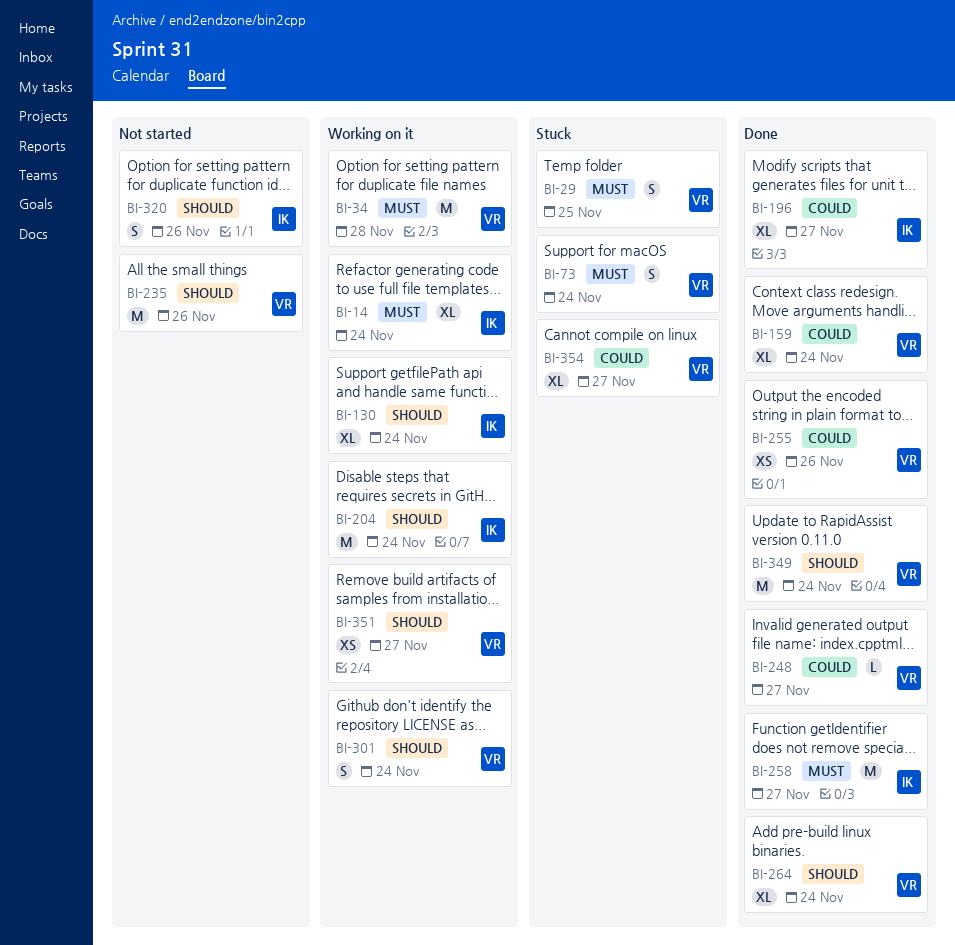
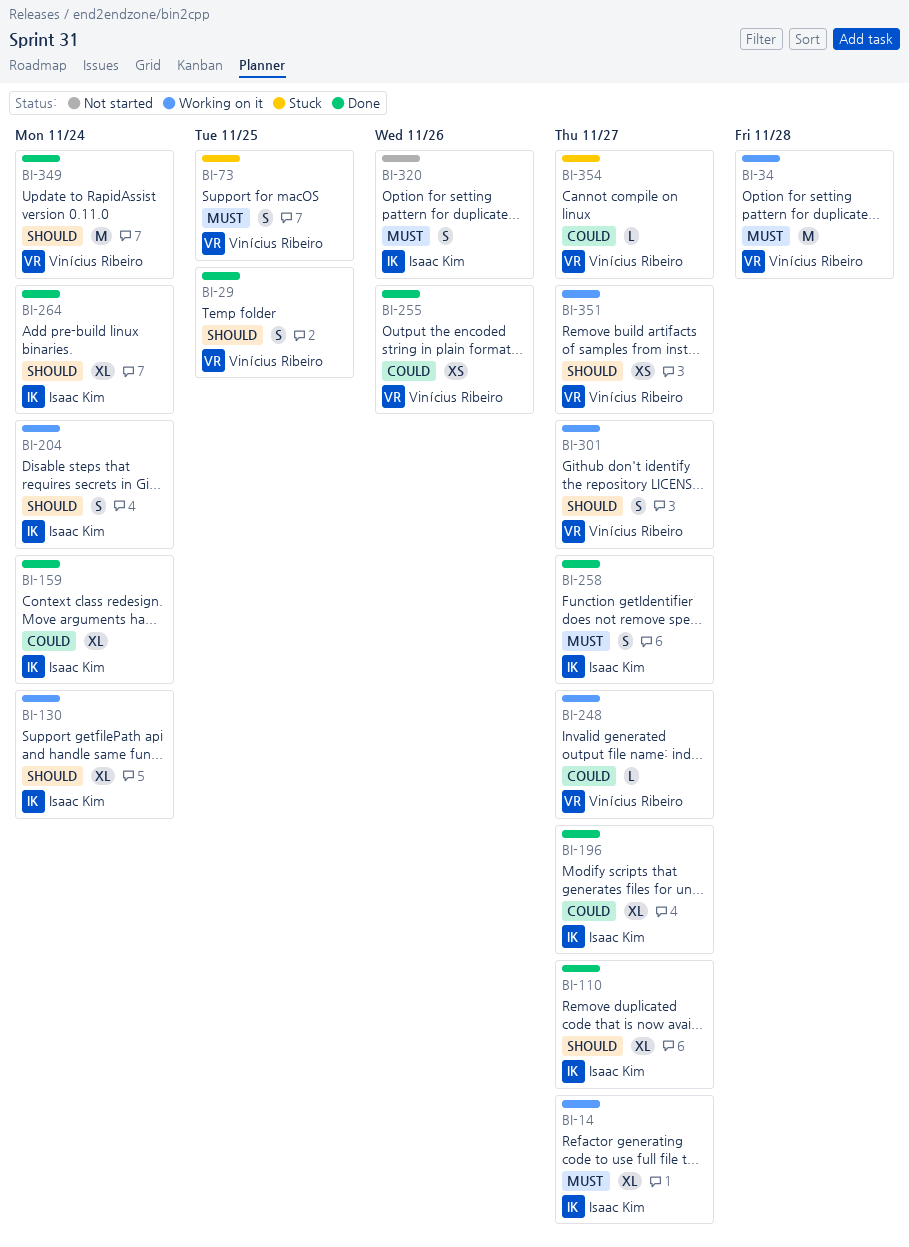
BI-14, due: Nov 24 -> Nov 27
BI-29, status: Stuck -> Done
BI-29, priority: Must -> Should
BI-73, due: Nov 24 -> Nov 25
BI-110: none -> present
BI-159, owner: Vinícius Ribeiro -> Isaac Kim
BI-204, estimate: M -> S
BI-235: present -> none
BI-248, status: Done -> Working on it
BI-258, estimate: M -> S
BI-264, owner: Vinícius Ribeiro -> Isaac Kim
BI-301, due: Nov 24 -> Nov 27
BI-320, priority: Should -> Must
BI-354, estimate: XL -> L

